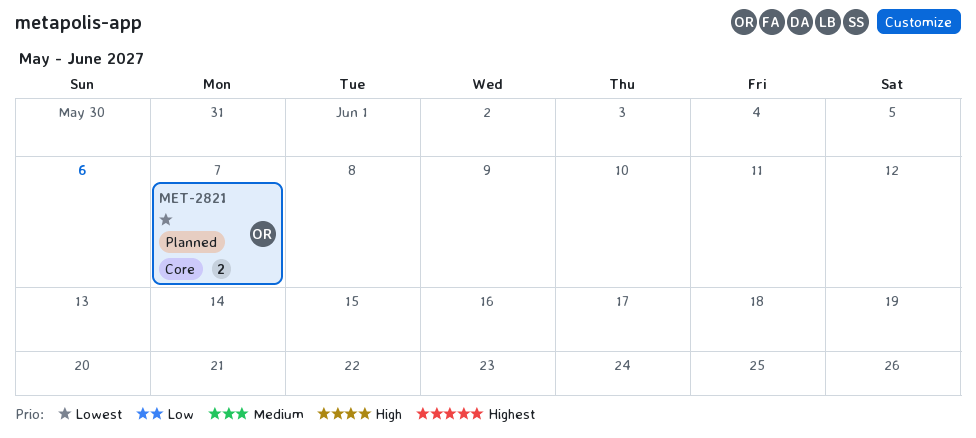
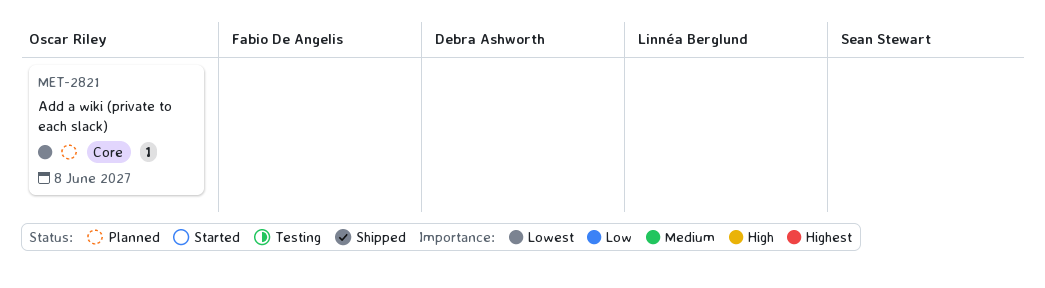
MET-2821, estimate: 2 -> 1
MET-2821, due: Jun 7 -> Jun 8

